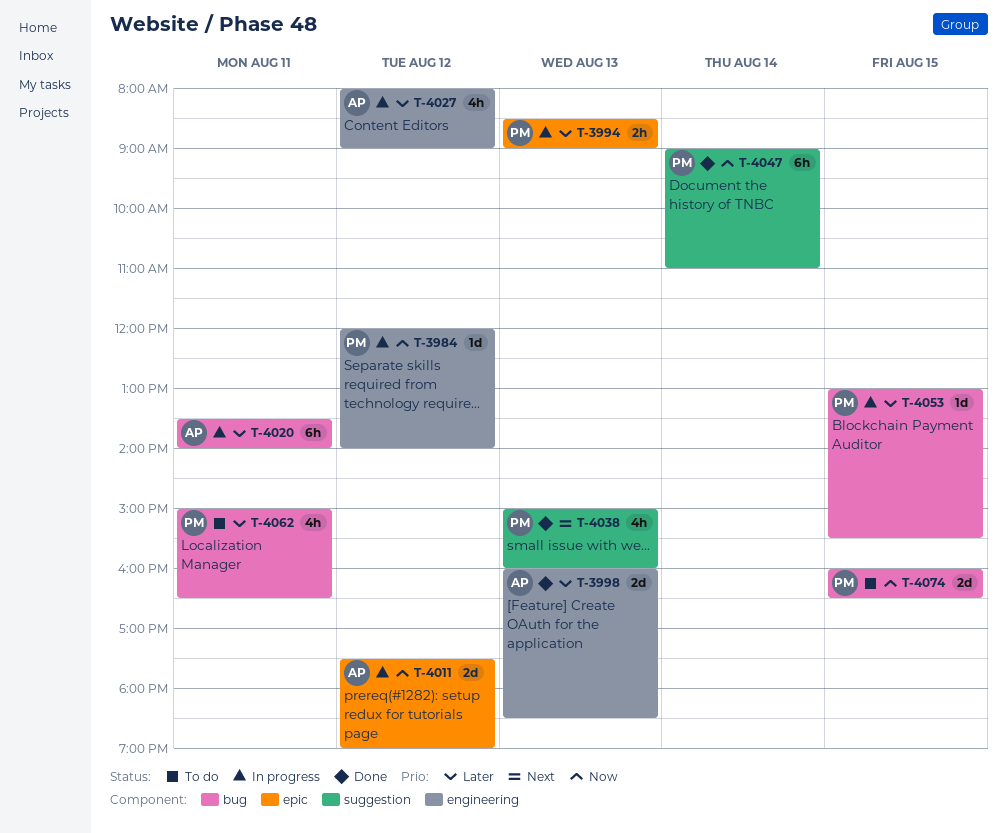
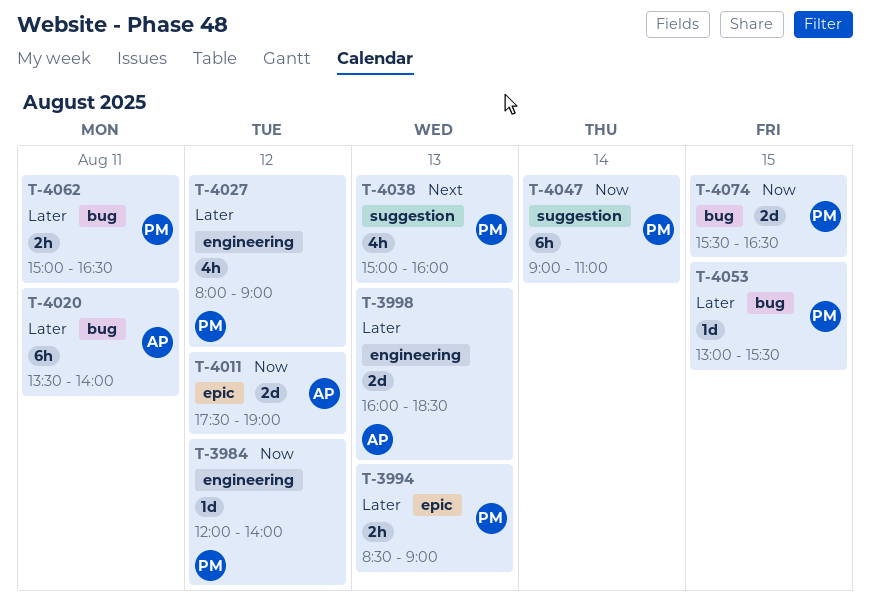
T-4027, owner: AP -> PM
T-4062, estimate: 4h -> 2h
T-4074, begins: 16:00 -> 15:30

